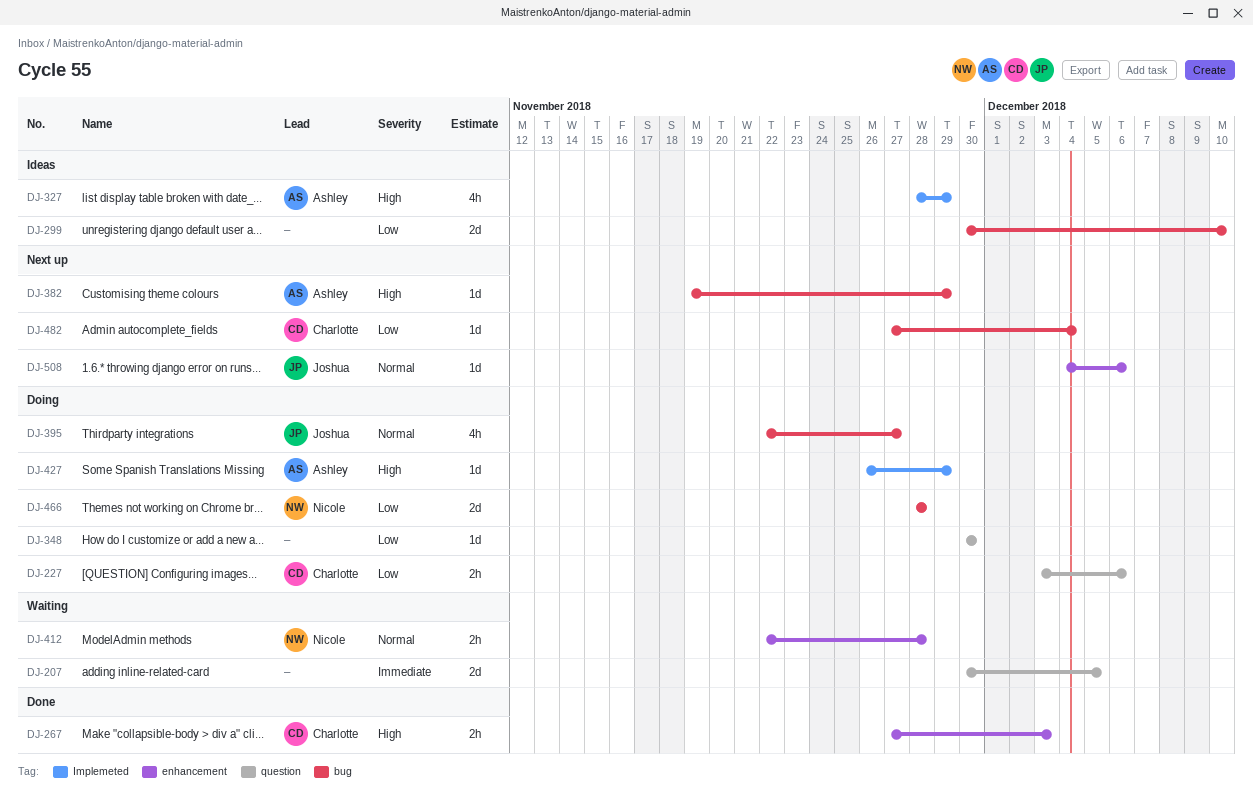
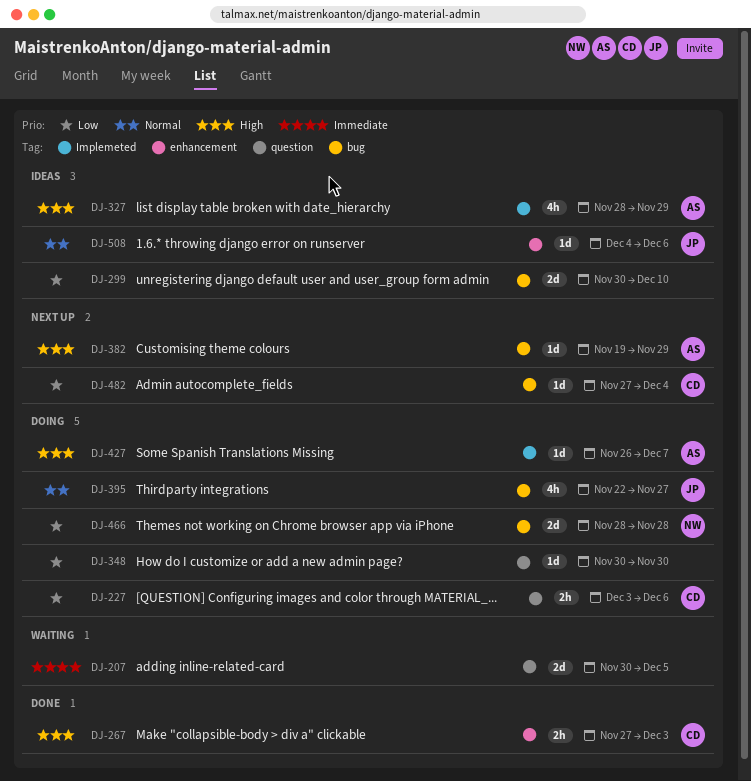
DJ-412: present -> none
DJ-427, due: Nov 29 -> Dec 7
DJ-508, status: Next up -> Ideas

